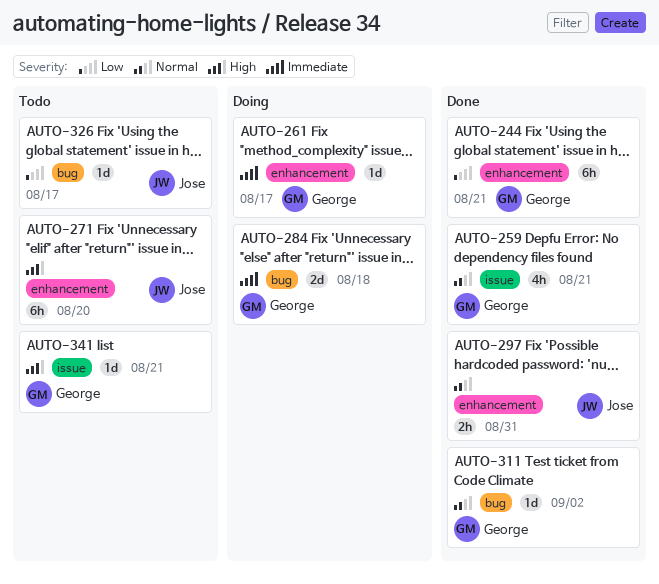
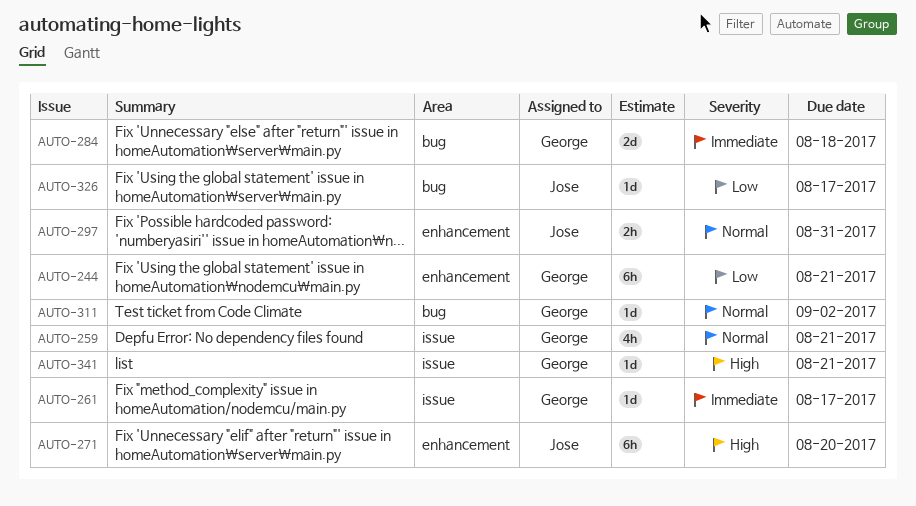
AUTO-261, label: enhancement -> issue

